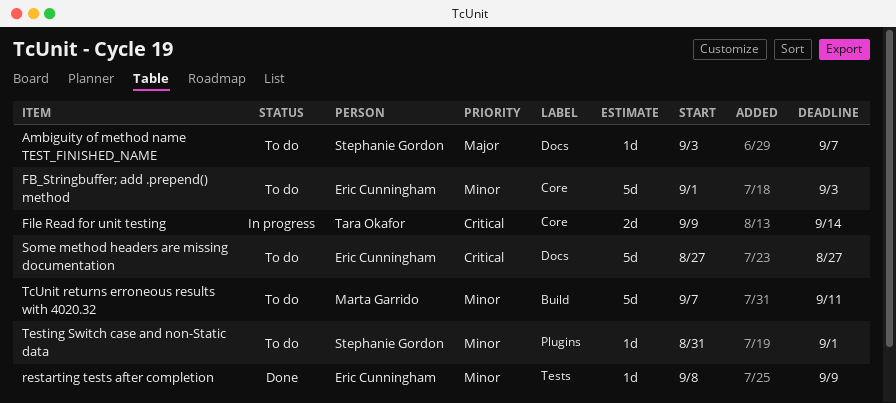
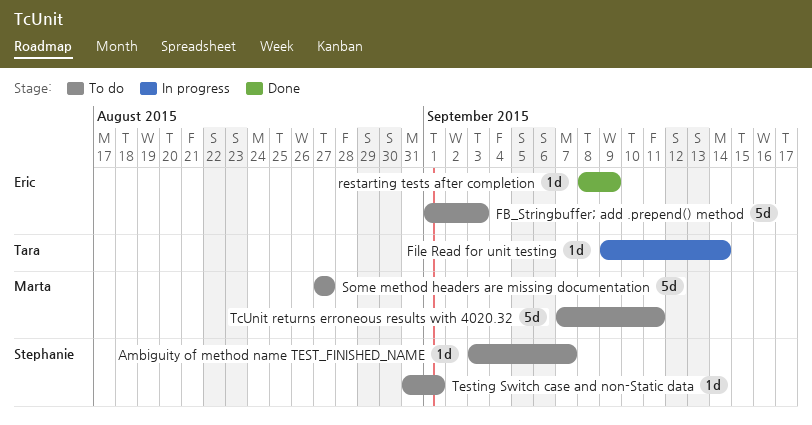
File Read for unit testing, estimate: 2d -> 1d
Some method headers are missing documentation, owner: Eric Cunningham -> Marta Garrido

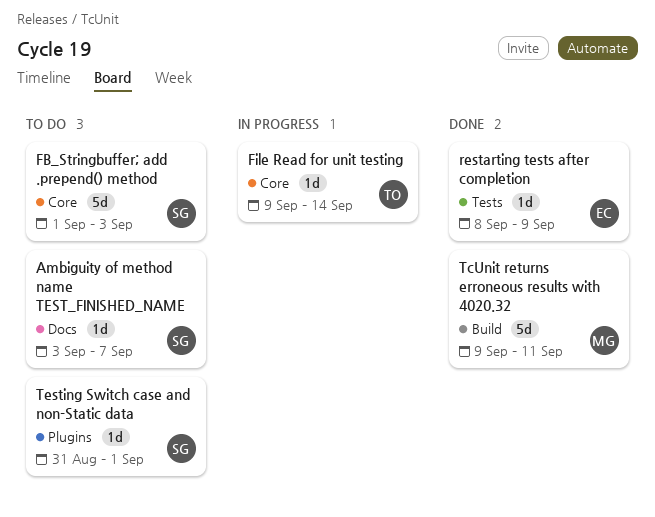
FB_Stringbuffer; add .prepend() method, owner: Eric -> Stephanie
Some method headers are missing documentation: present -> none
TcUnit returns erroneous results with 4020.32, status: To do -> Done
TcUnit returns erroneous results with 4020.32, start: Sep 7 -> Sep 9

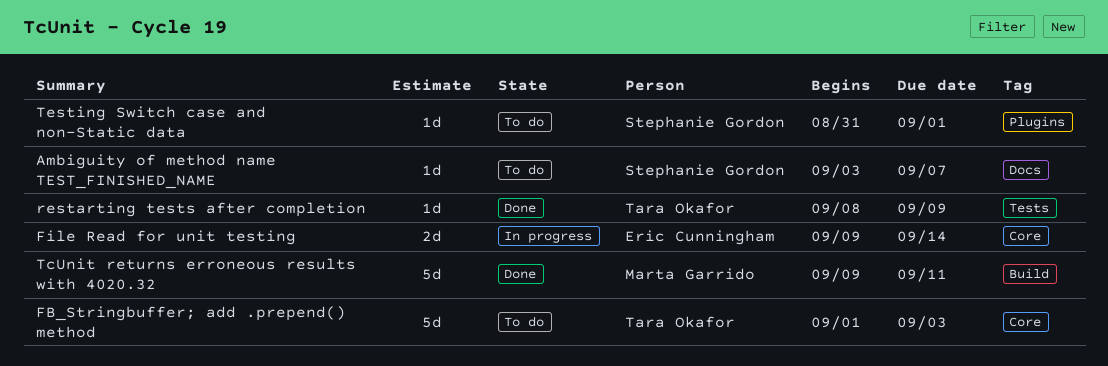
FB_Stringbuffer; add .prepend() method, owner: Stephanie Gordon -> Tara Okafor
File Read for unit testing, owner: Tara Okafor -> Eric Cunningham
File Read for unit testing, estimate: 1d -> 2d
restarting tests after completion, owner: Eric Cunningham -> Tara Okafor

